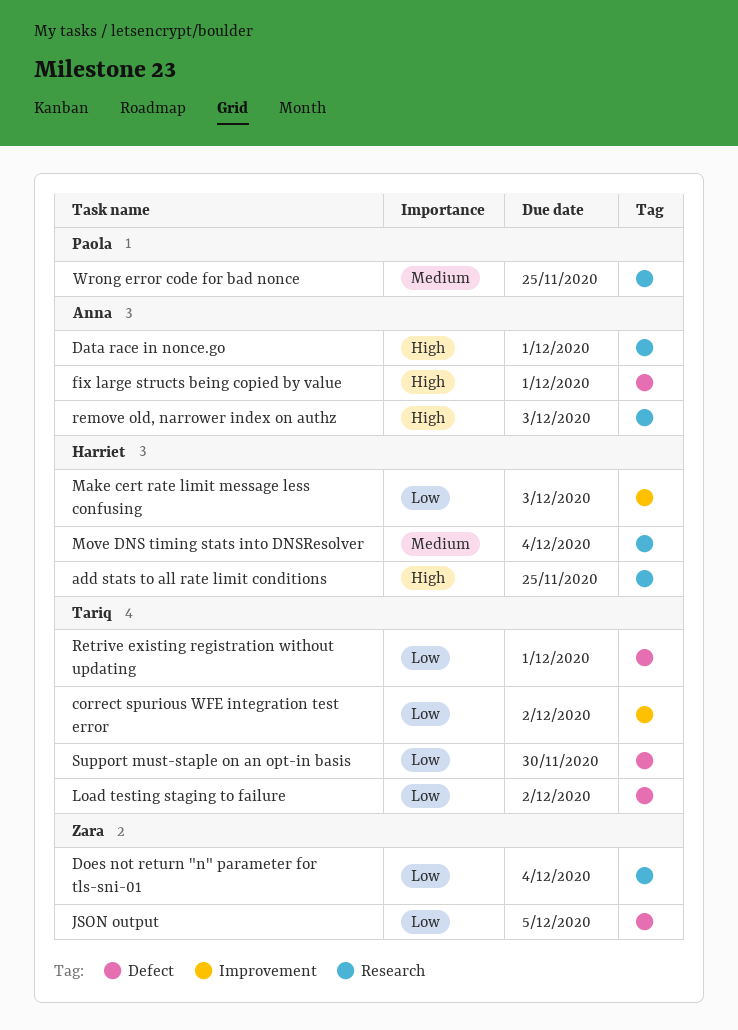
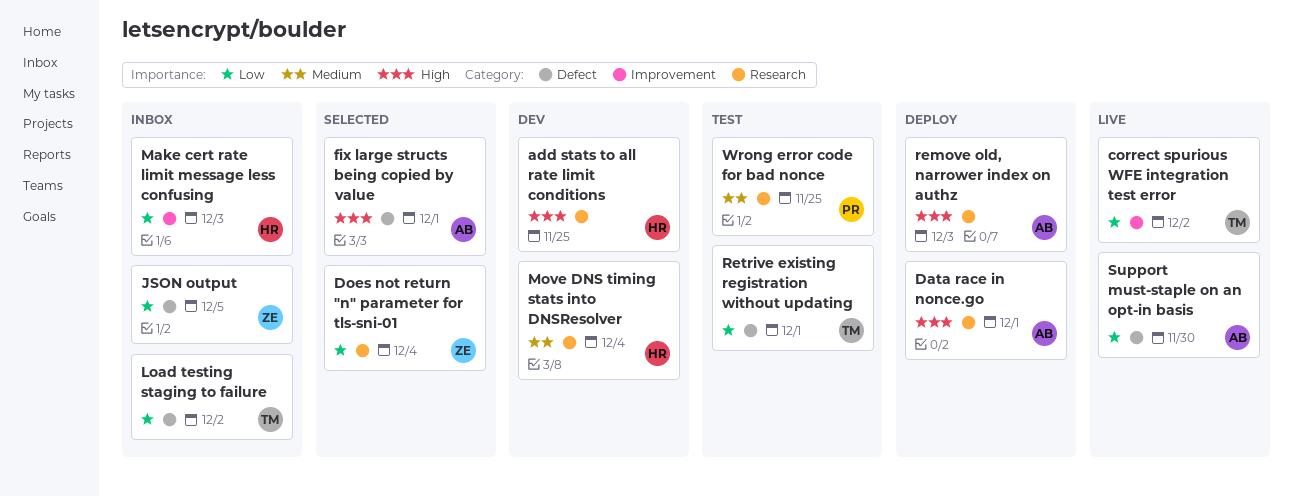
Support must-staple on an opt-in basis, owner: Tariq -> Anna

